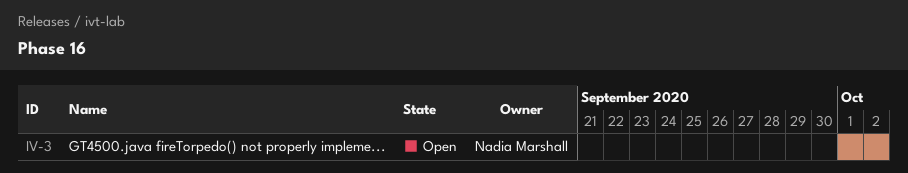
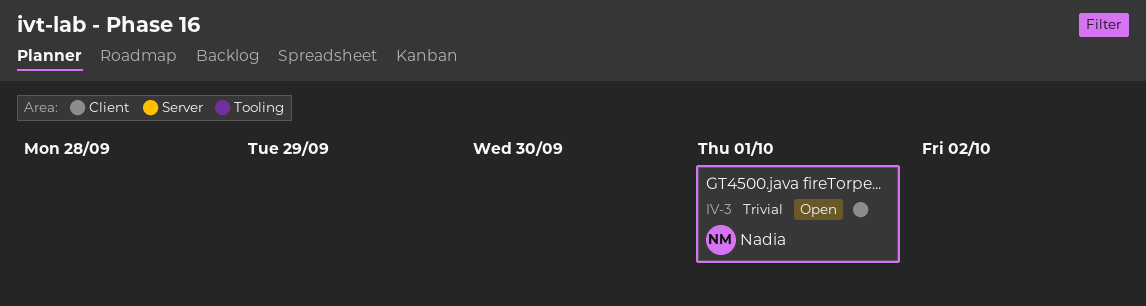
IV-3, due: Oct 2 -> Oct 1

